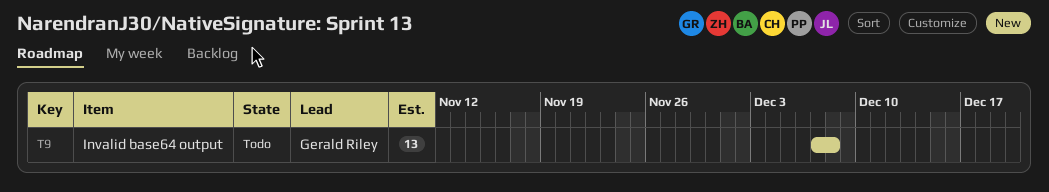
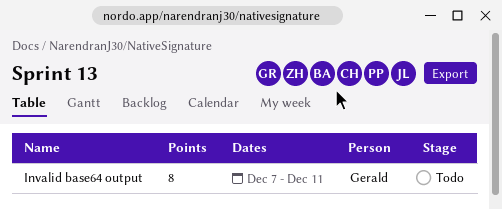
Invalid base64 output, estimate: 13 -> 8
Invalid base64 output, due: Dec 8 -> Dec 11

